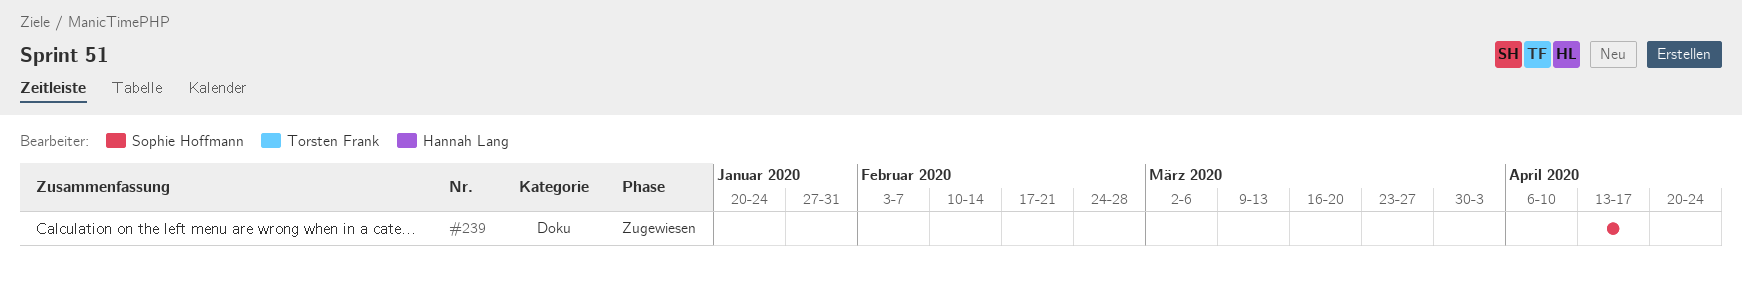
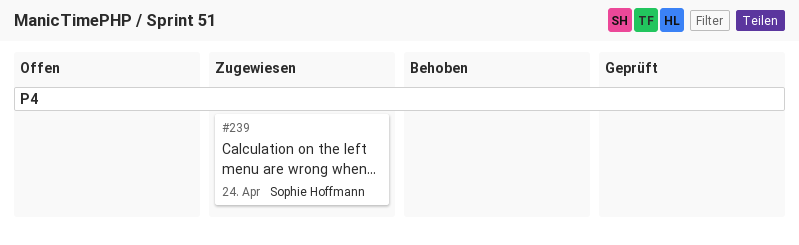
#239, due: Apr 17 -> Apr 24

